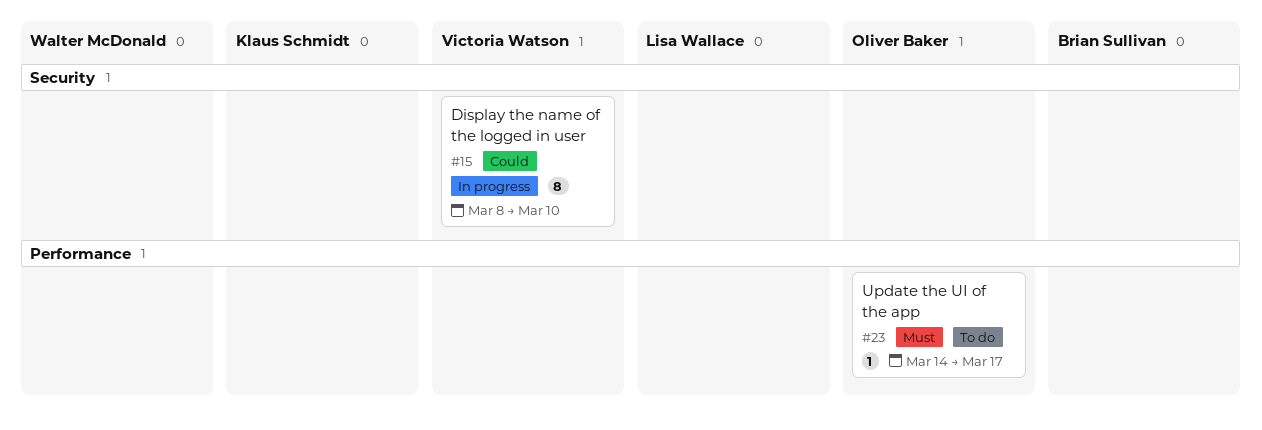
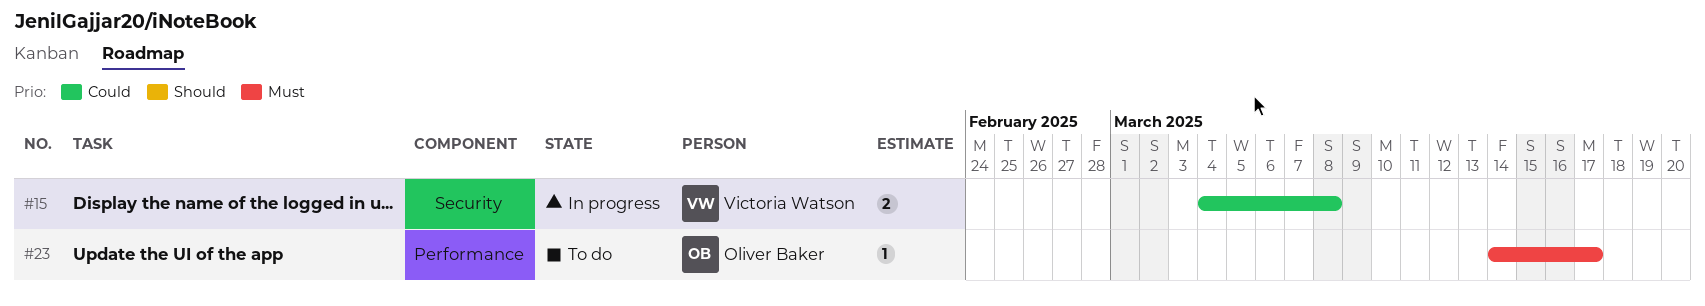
#15, estimate: 8 -> 2
#15, start: Mar 8 -> Mar 4
#15, due: Mar 10 -> Mar 8

